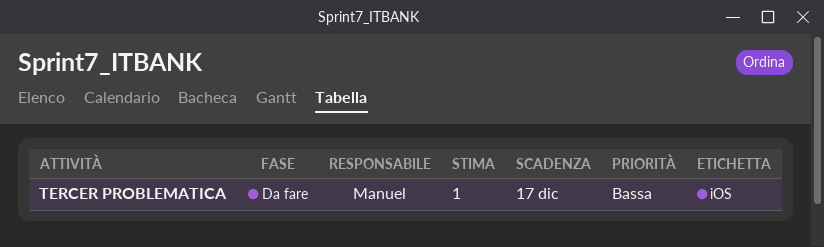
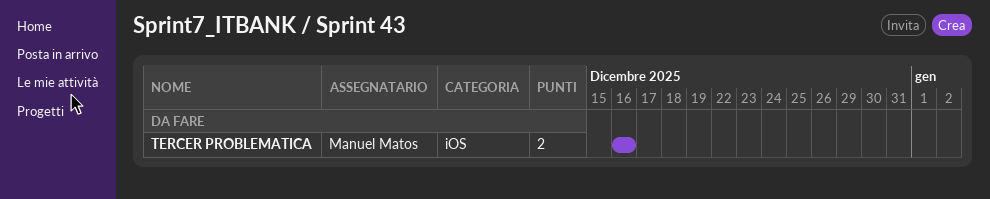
TERCER PROBLEMATICA, estimate: 1 -> 2
TERCER PROBLEMATICA, due: Dec 17 -> Dec 16

